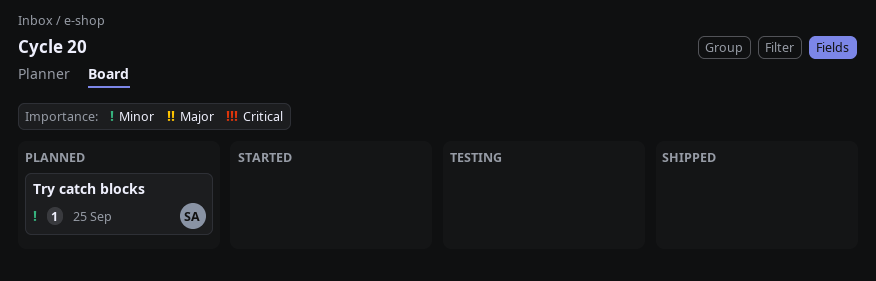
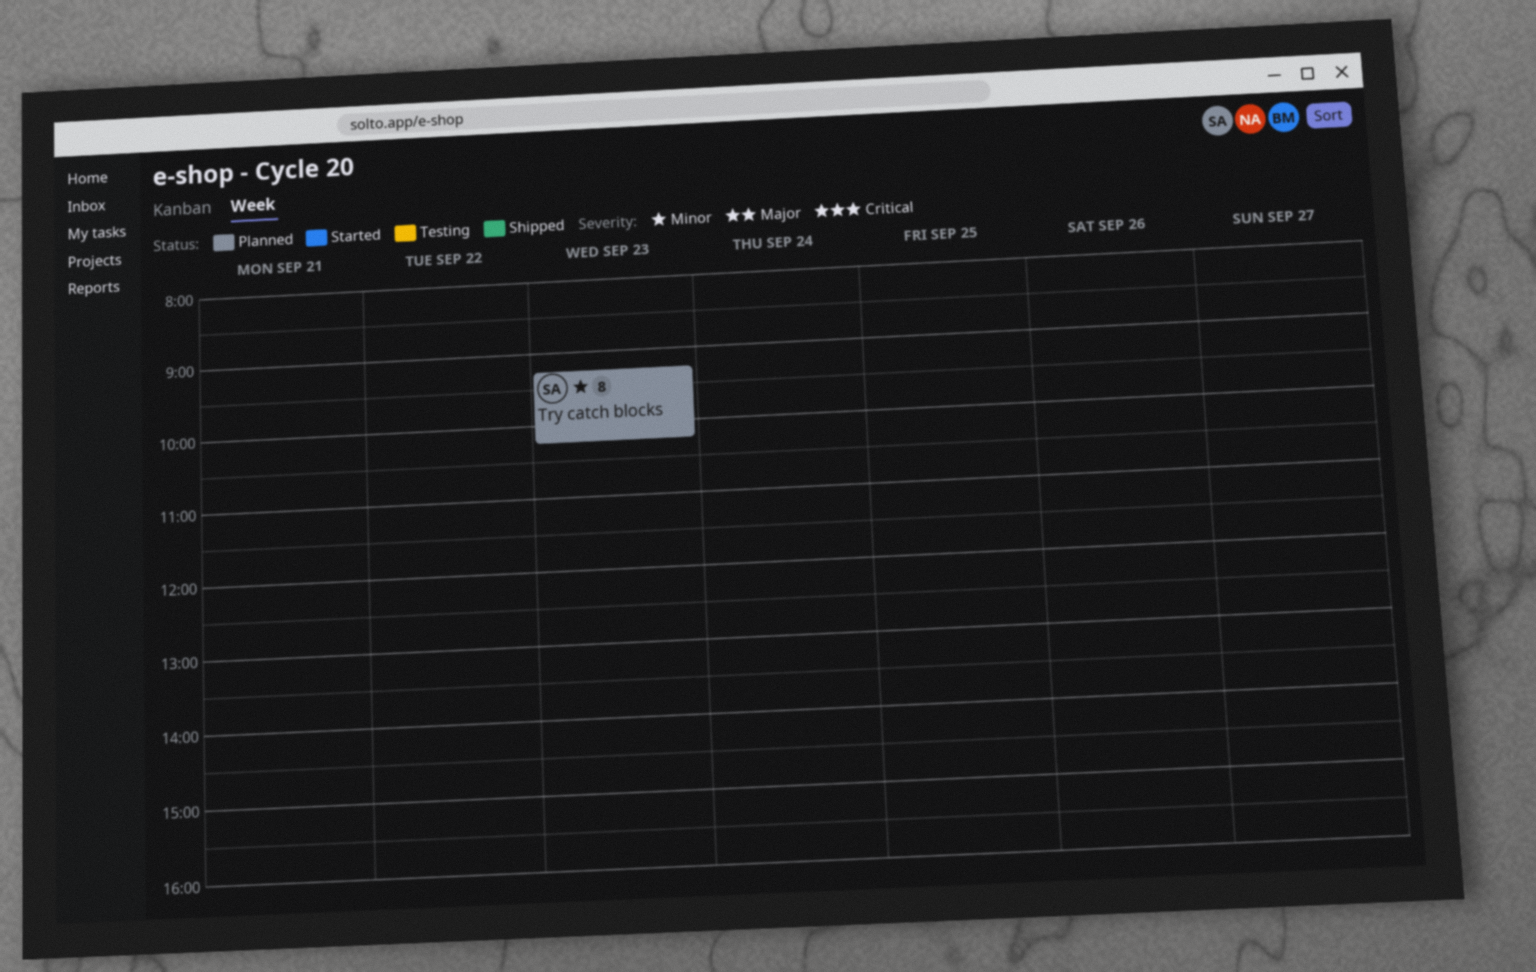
Try catch blocks, estimate: 1 -> 8
Try catch blocks, day: Sep 25 -> Sep 23

